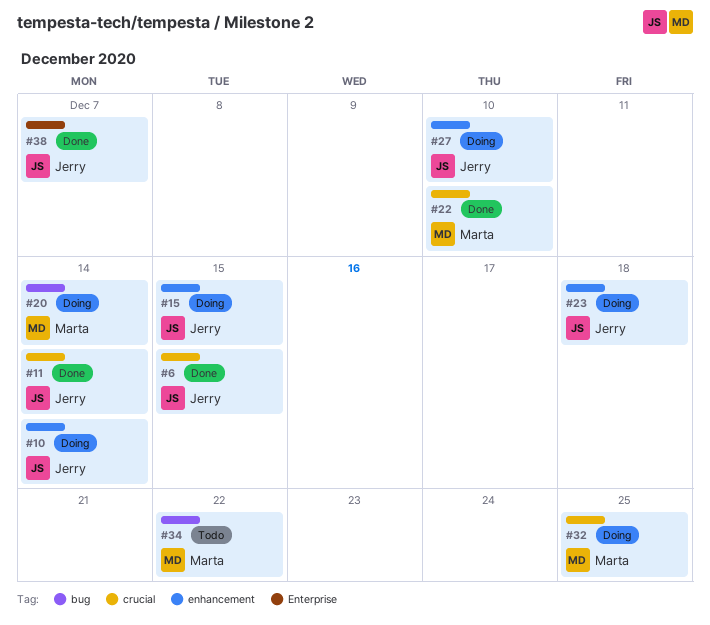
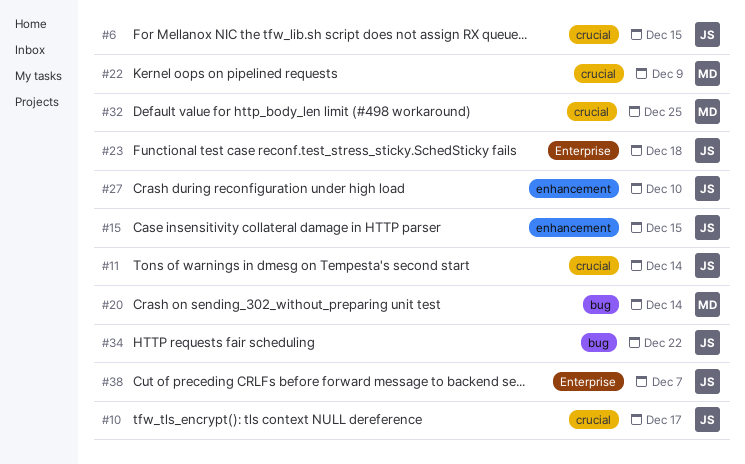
#10, label: enhancement -> crucial
#10, due: Dec 14 -> Dec 17
#22, due: Dec 10 -> Dec 9
#23, label: enhancement -> Enterprise
#34, owner: Marta -> Jerry

